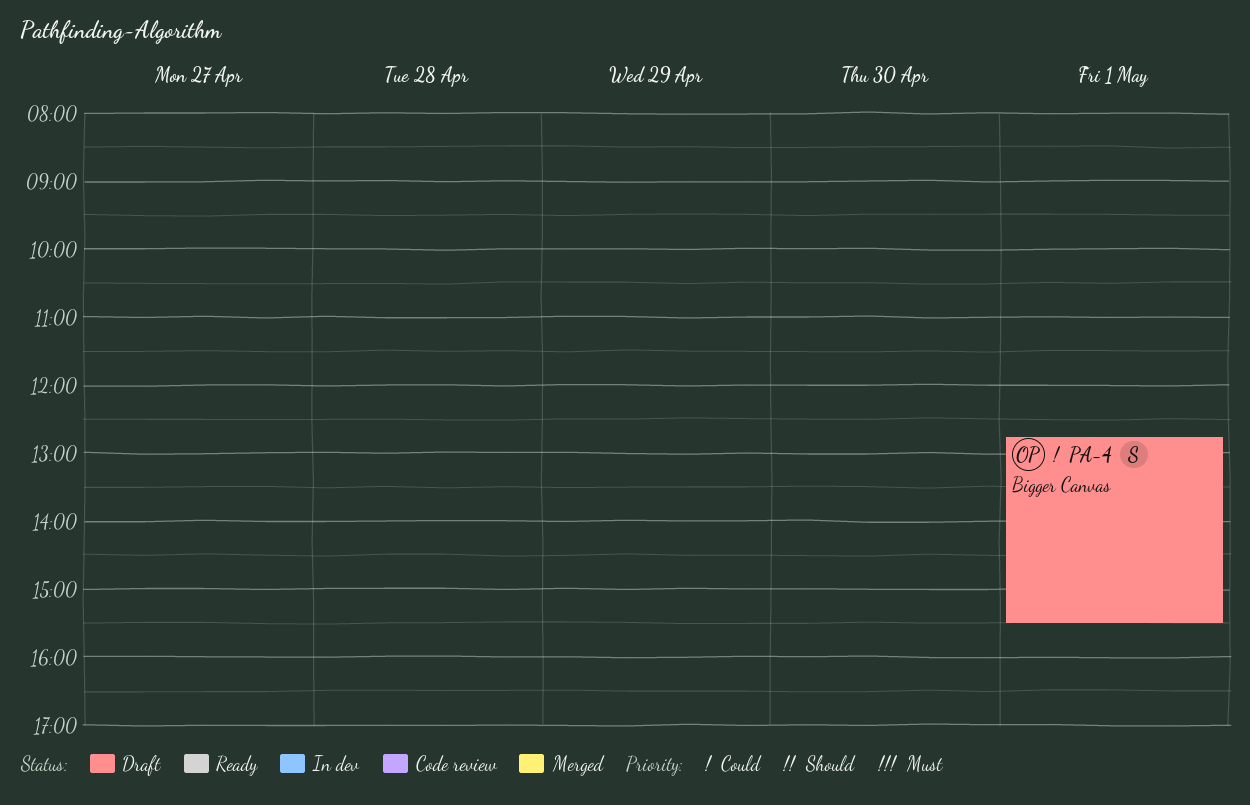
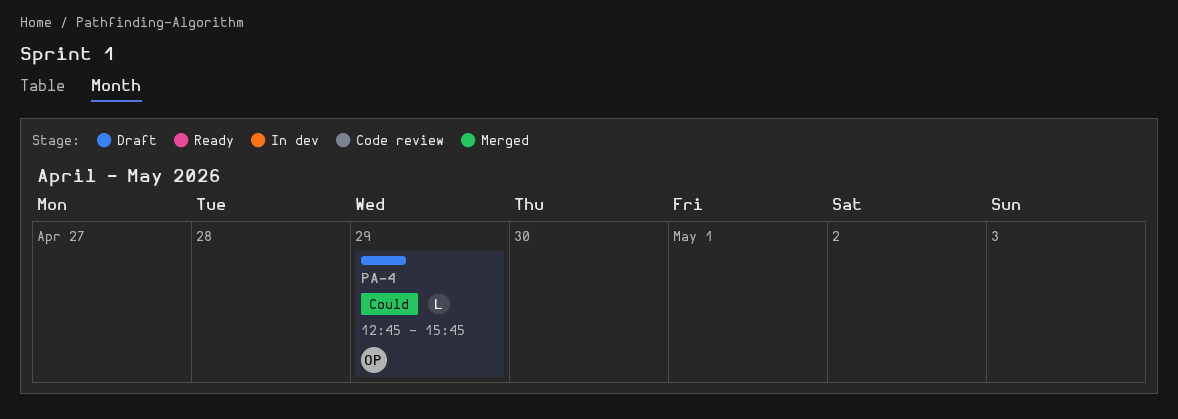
PA-4, estimate: S -> L
PA-4, day: May 1 -> Apr 29
PA-4, ends: 15:30 -> 15:45

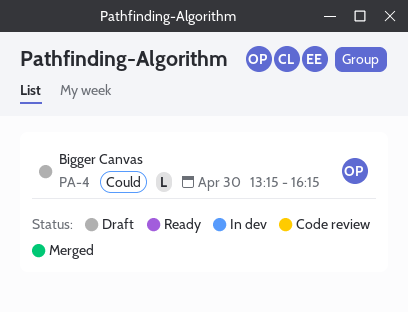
PA-4, day: Apr 29 -> Apr 30
PA-4, begins: 12:45 -> 13:15
PA-4, ends: 15:45 -> 16:15

